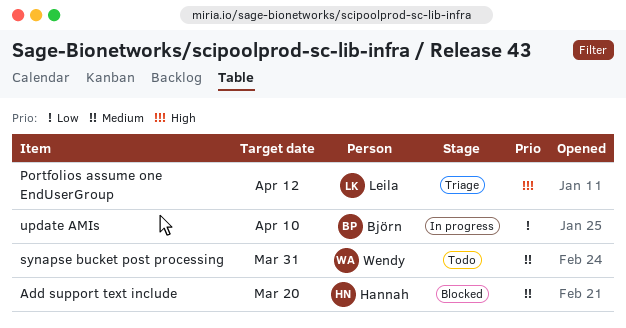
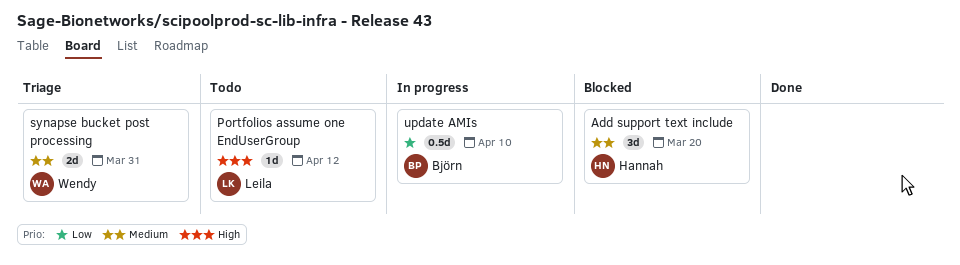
Portfolios assume one EndUserGroup, status: Triage -> Todo
synapse bucket post processing, status: Todo -> Triage

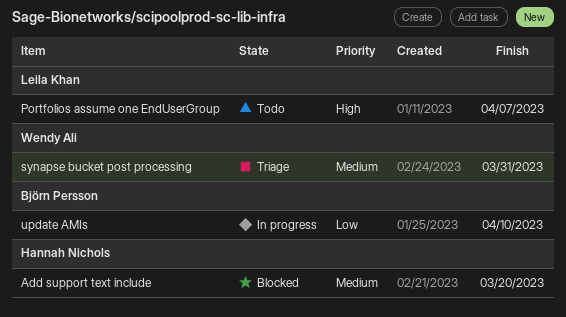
Portfolios assume one EndUserGroup, due: Apr 12 -> Apr 7

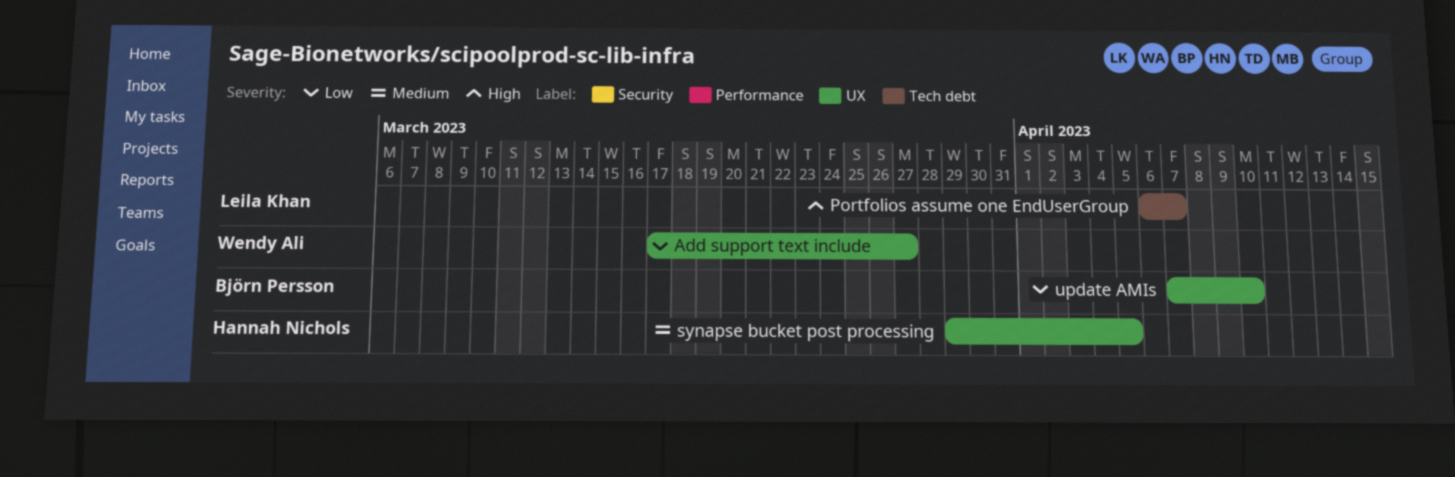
Add support text include, owner: Hannah Nichols -> Wendy Ali
Add support text include, priority: Medium -> Low
Add support text include, due: Mar 20 -> Mar 27
synapse bucket post processing, owner: Wendy Ali -> Hannah Nichols
synapse bucket post processing, due: Mar 31 -> Apr 5

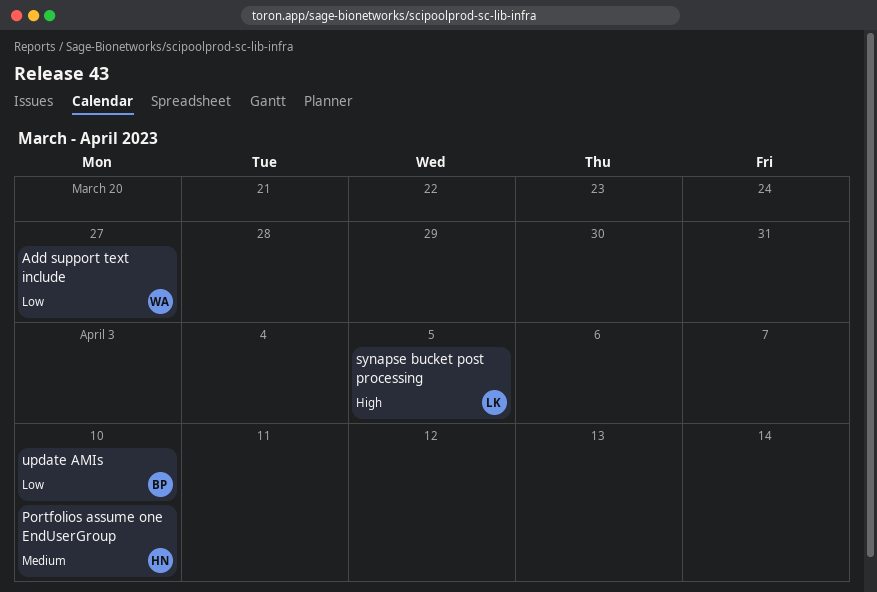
Portfolios assume one EndUserGroup, owner: Leila Khan -> Hannah Nichols
Portfolios assume one EndUserGroup, priority: High -> Medium
Portfolios assume one EndUserGroup, due: Apr 7 -> Apr 10
synapse bucket post processing, owner: Hannah Nichols -> Leila Khan
synapse bucket post processing, priority: Medium -> High

